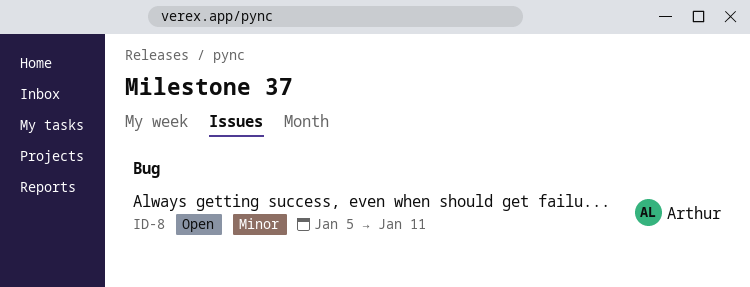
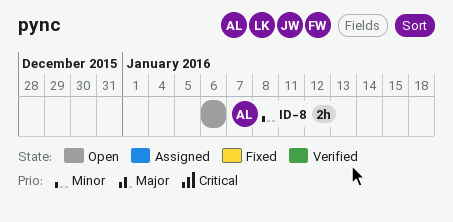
ID-8, start: Jan 5 -> Jan 6
ID-8, due: Jan 11 -> Jan 6

